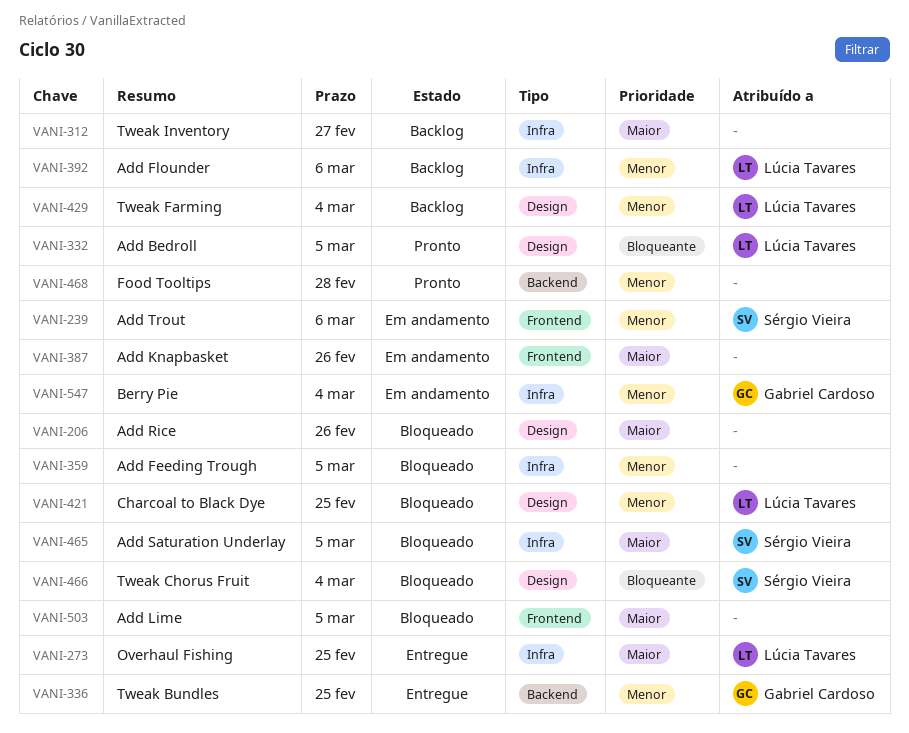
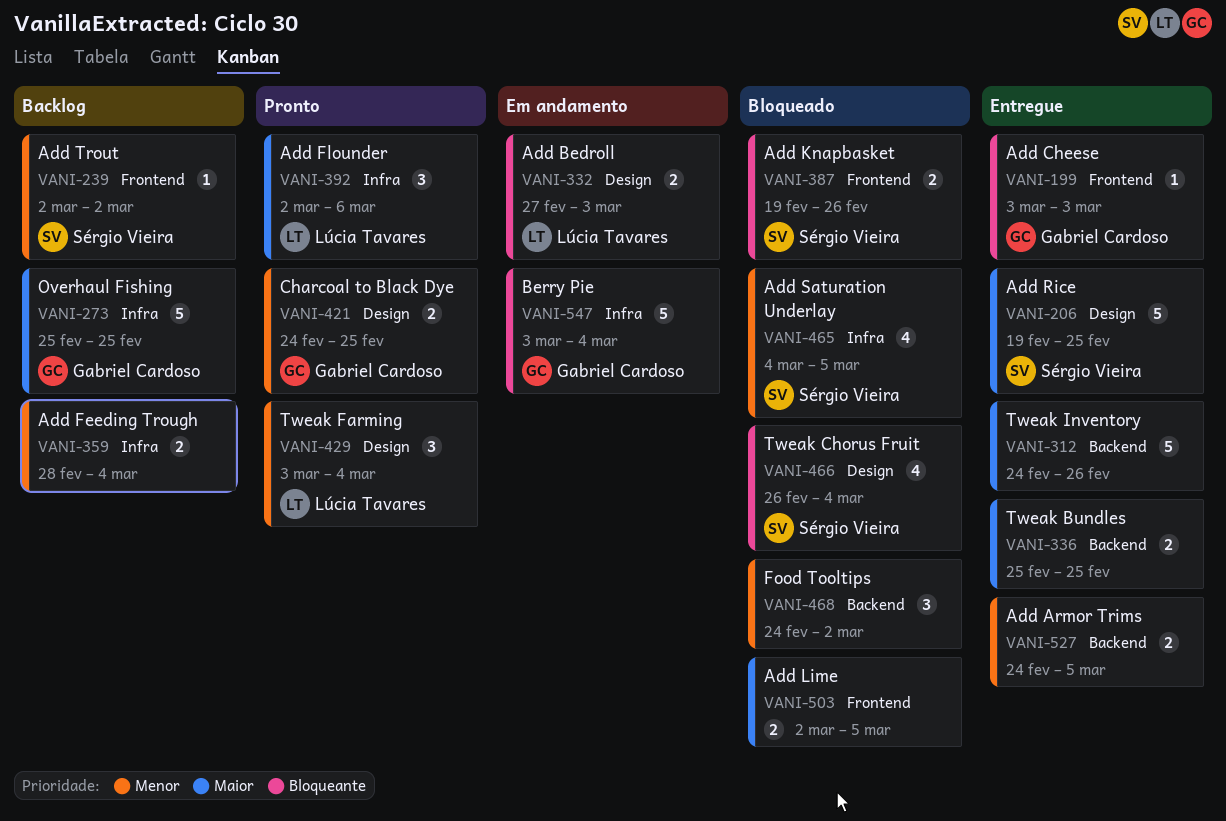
VANI-199: none -> present
VANI-206, status: Bloqueado -> Entregue
VANI-206, owner: none -> Sérgio Vieira
VANI-206, due: Feb 26 -> Feb 25
VANI-239, status: Em andamento -> Backlog
VANI-239, due: Mar 6 -> Mar 2
VANI-273, status: Entregue -> Backlog
VANI-273, owner: Lúcia Tavares -> Gabriel Cardoso
VANI-312, status: Backlog -> Entregue
VANI-312, label: Infra -> Backend
VANI-312, due: Feb 27 -> Feb 26
VANI-332, status: Pronto -> Em andamento
VANI-332, due: Mar 5 -> Mar 3
VANI-336, owner: Gabriel Cardoso -> none
VANI-336, priority: Menor -> Maior
VANI-359, status: Bloqueado -> Backlog
VANI-359, due: Mar 5 -> Mar 4
VANI-387, status: Em andamento -> Bloqueado
VANI-387, owner: none -> Sérgio Vieira
VANI-387, priority: Maior -> Bloqueante
VANI-392, status: Backlog -> Pronto
VANI-392, priority: Menor -> Maior
VANI-421, status: Bloqueado -> Pronto
VANI-421, owner: Lúcia Tavares -> Gabriel Cardoso
VANI-429, status: Backlog -> Pronto
VANI-465, priority: Maior -> Menor
VANI-468, status: Pronto -> Bloqueado
VANI-468, due: Feb 28 -> Mar 2
VANI-527: none -> present
VANI-547, priority: Menor -> Bloqueante

